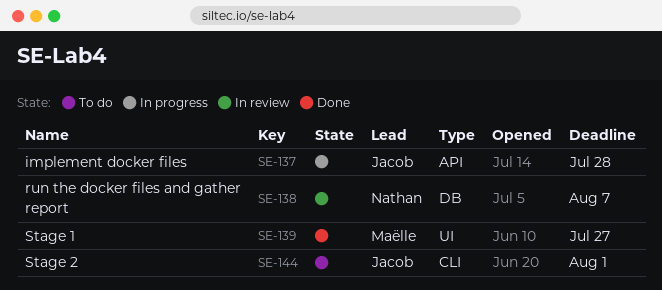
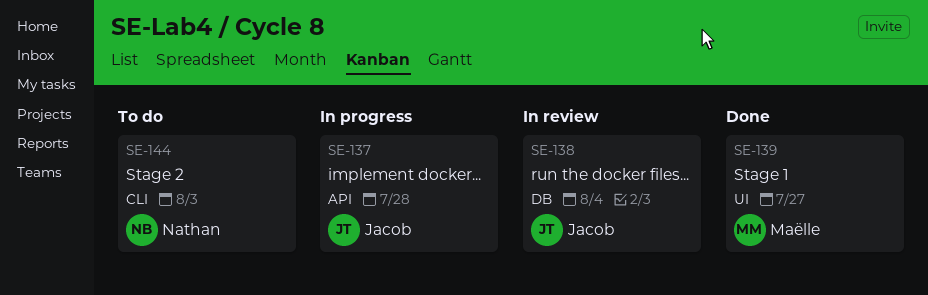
SE-138, owner: Nathan -> Jacob
SE-138, due: Aug 7 -> Aug 4
SE-144, owner: Jacob -> Nathan
SE-144, due: Aug 1 -> Aug 3

